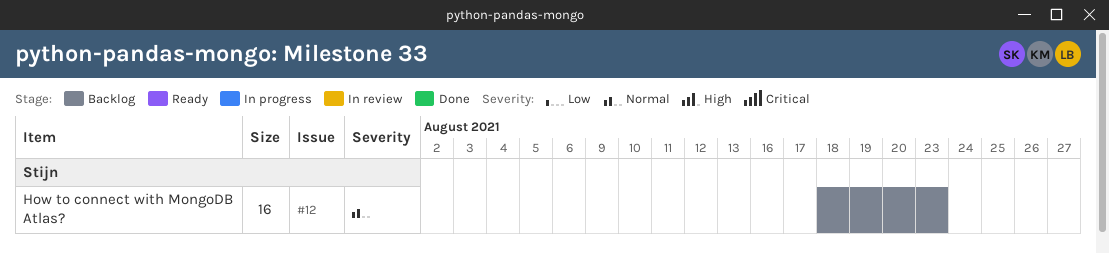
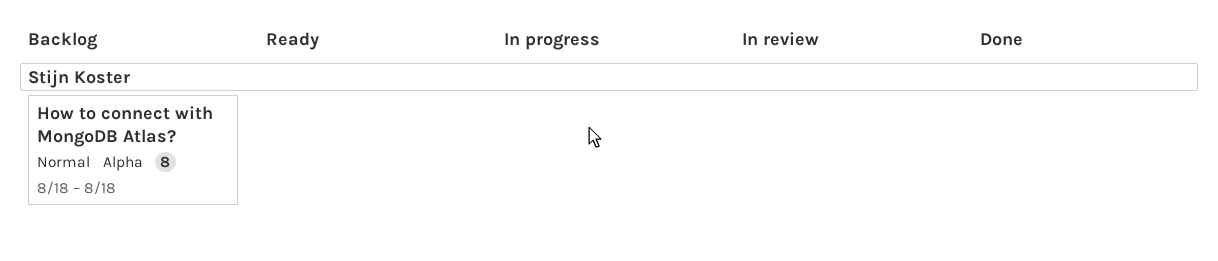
How to connect with MongoDB Atlas?, estimate: 16 -> 8
How to connect with MongoDB Atlas?, due: Aug 23 -> Aug 18

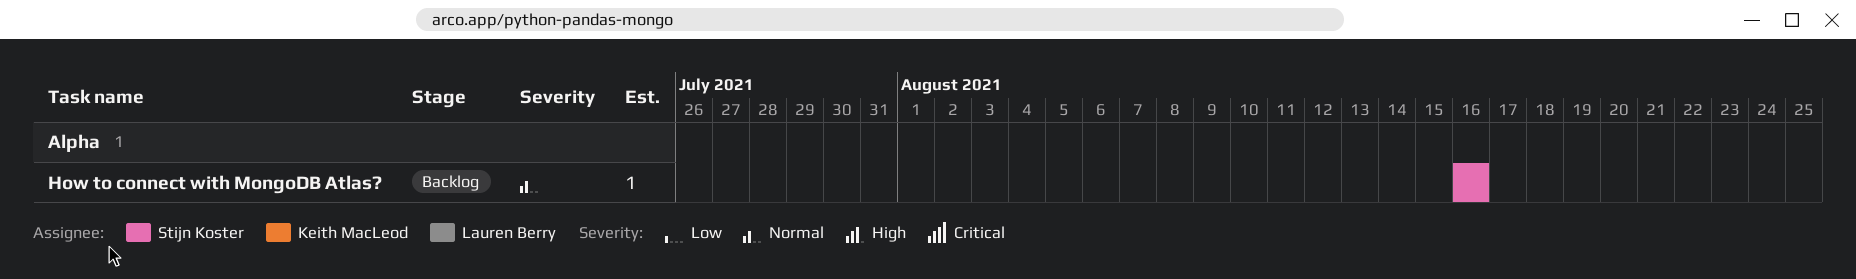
How to connect with MongoDB Atlas?, estimate: 8 -> 1
How to connect with MongoDB Atlas?, start: Aug 18 -> Aug 16
How to connect with MongoDB Atlas?, due: Aug 18 -> Aug 16

